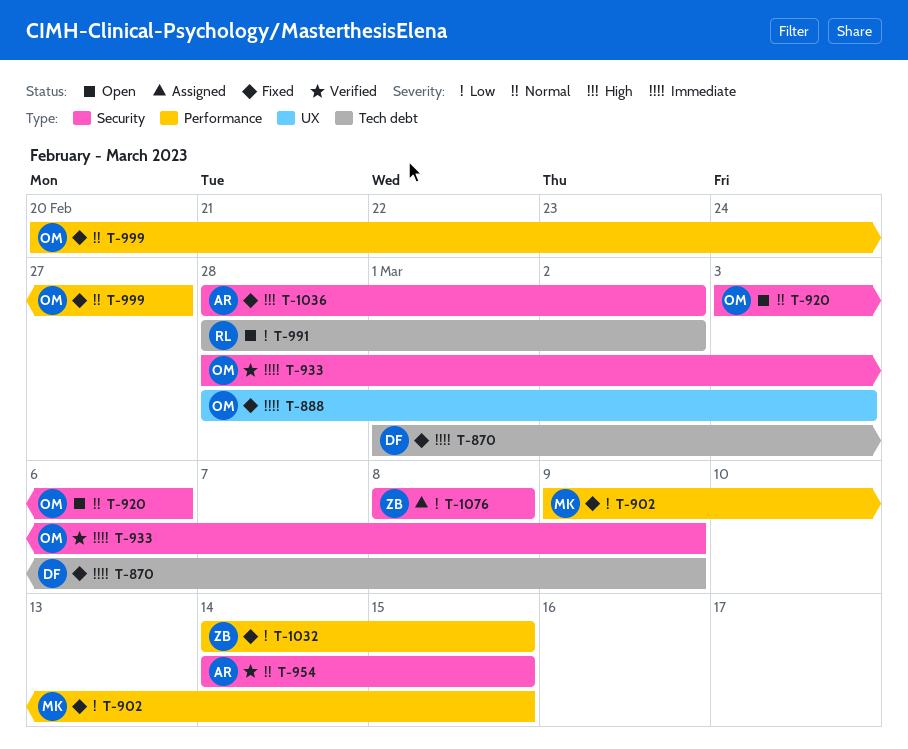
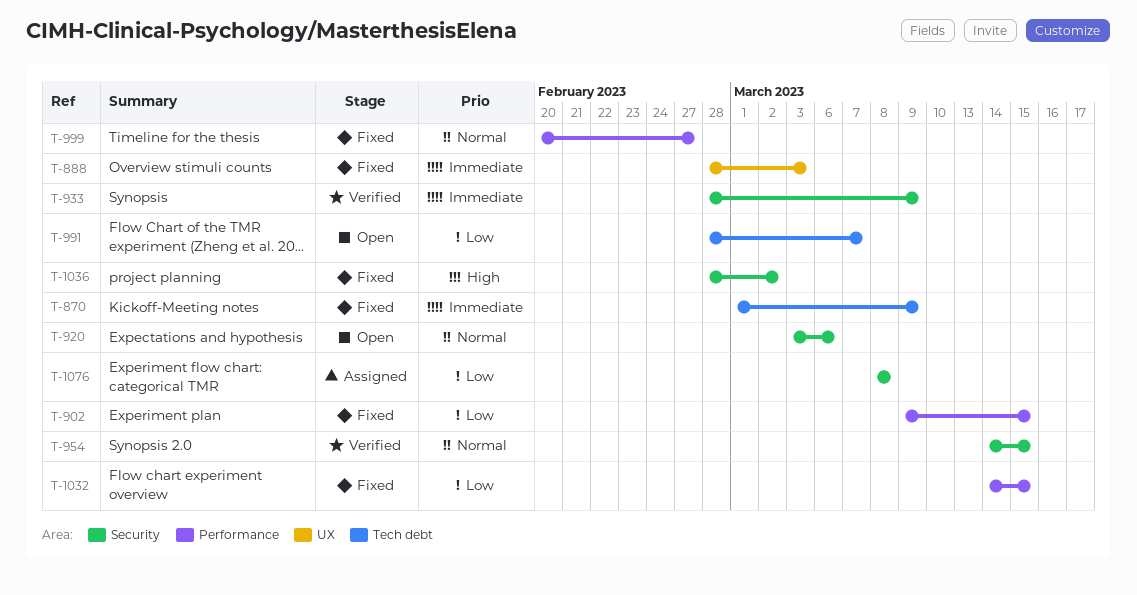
T-991, due: Mar 2 -> Mar 7

